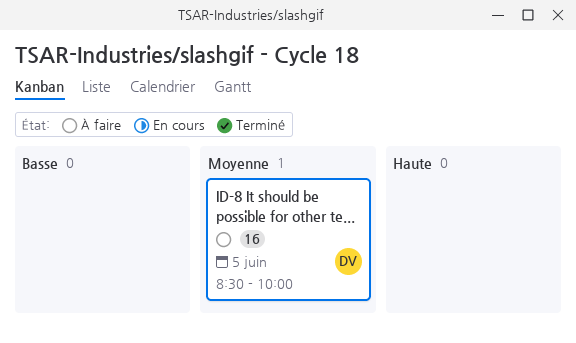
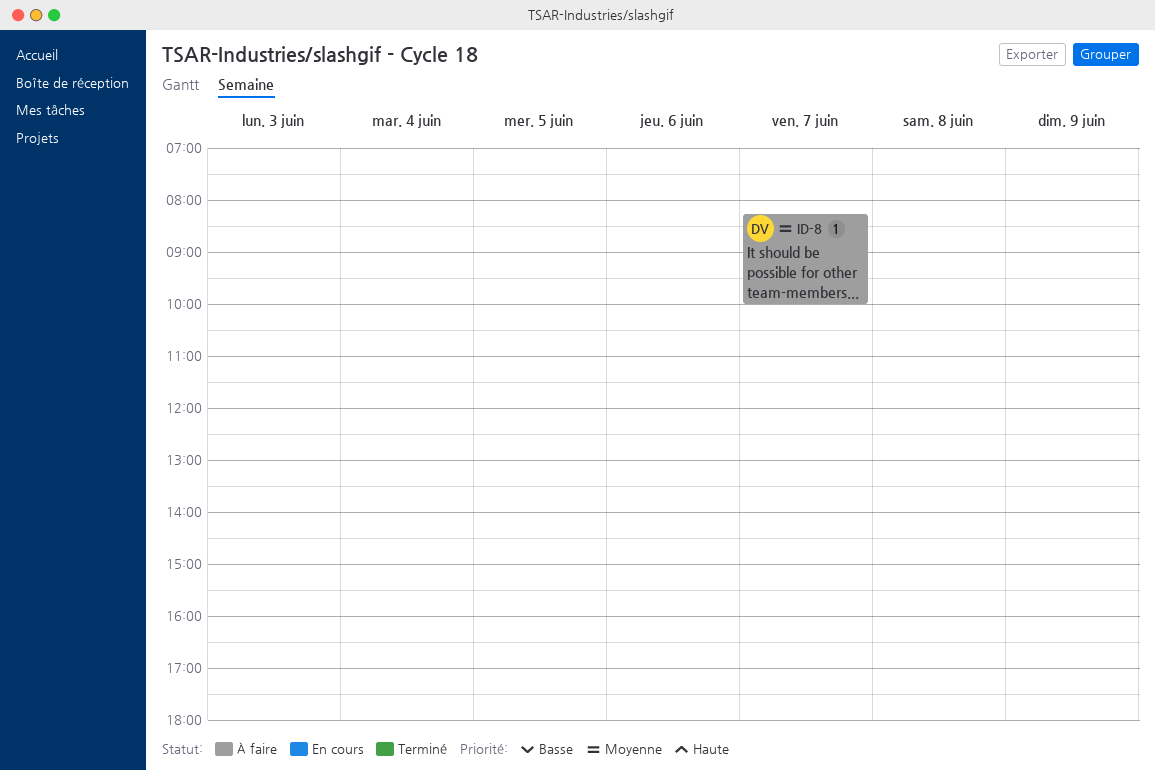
ID-8, estimate: 16 -> 1
ID-8, day: Jun 5 -> Jun 7
ID-8, begins: 08:30 -> 08:15

